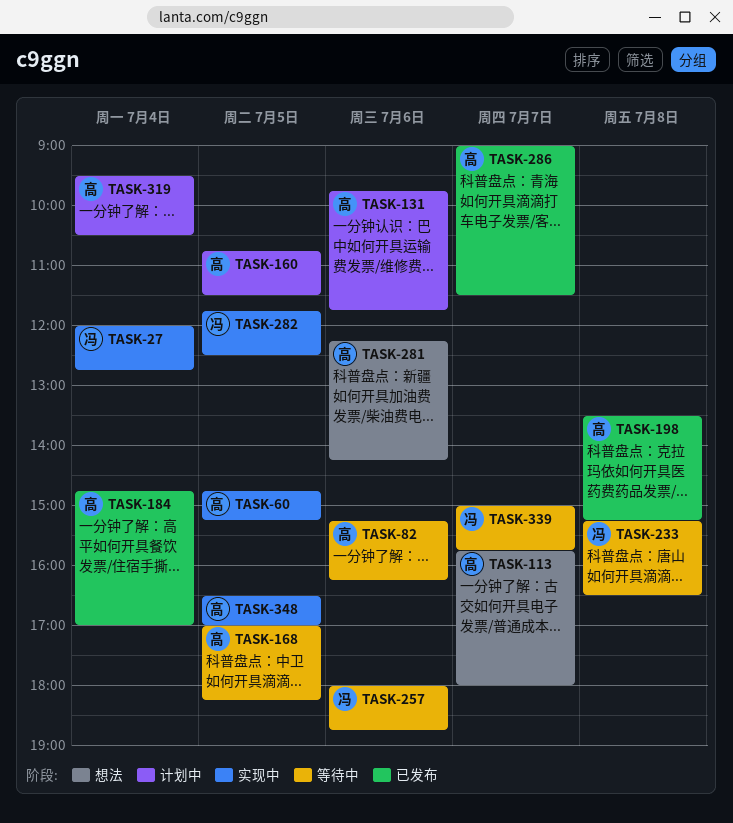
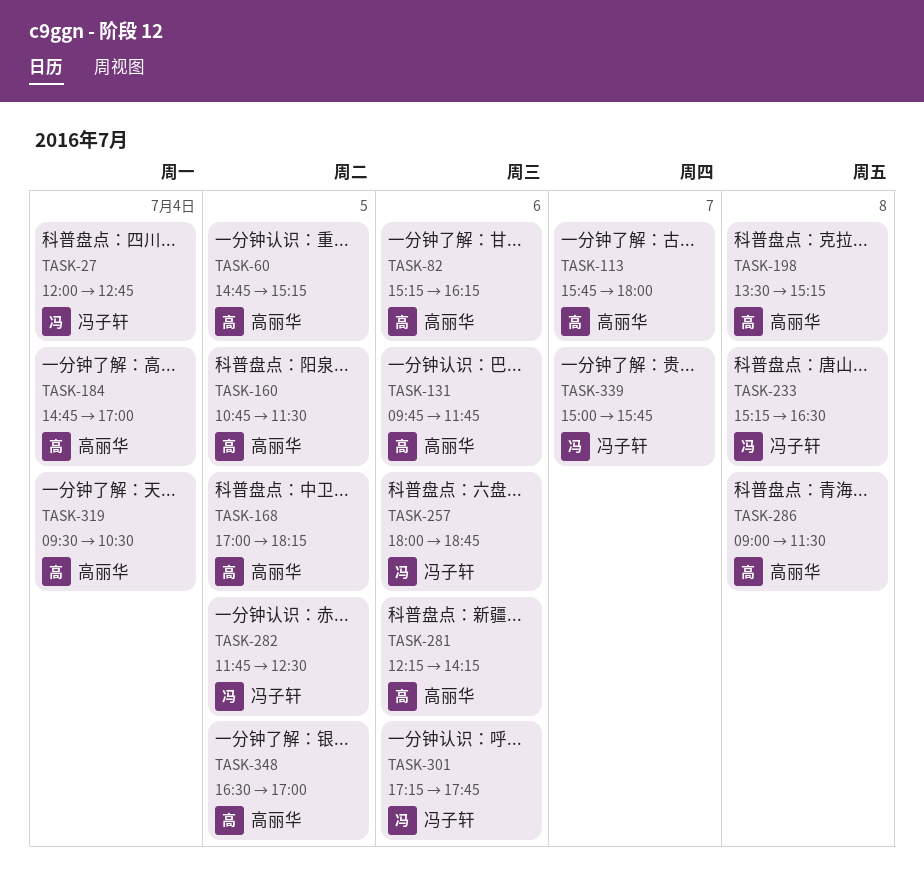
TASK-286, day: Jul 7 -> Jul 8
TASK-301: none -> present

